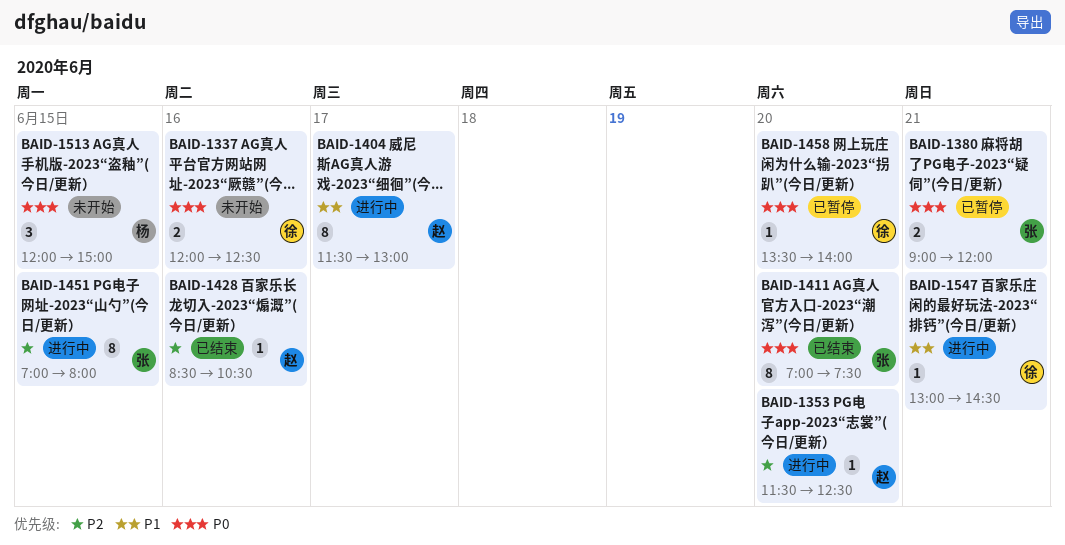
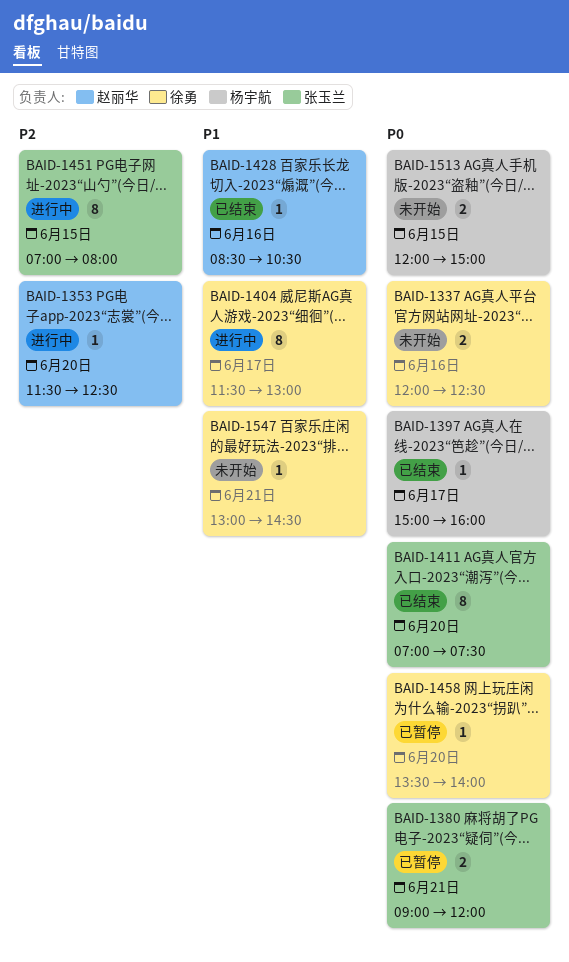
BAID-1397: none -> present
BAID-1404, owner: 赵丽华 -> 徐勇
BAID-1428, priority: P2 -> P1
BAID-1513, estimate: 3 -> 2
BAID-1547, status: 进行中 -> 未开始

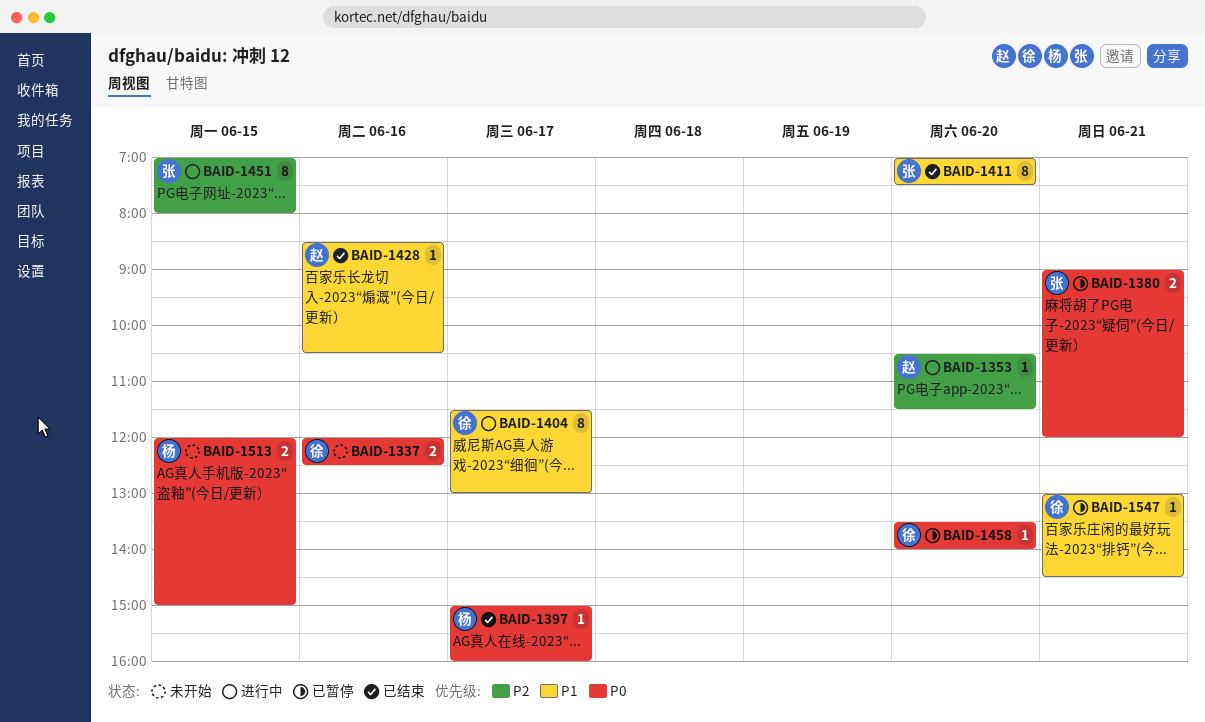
BAID-1353, begins: 11:30 -> 10:30
BAID-1353, ends: 12:30 -> 11:30
BAID-1411, priority: P0 -> P1
BAID-1547, status: 未开始 -> 已暂停

